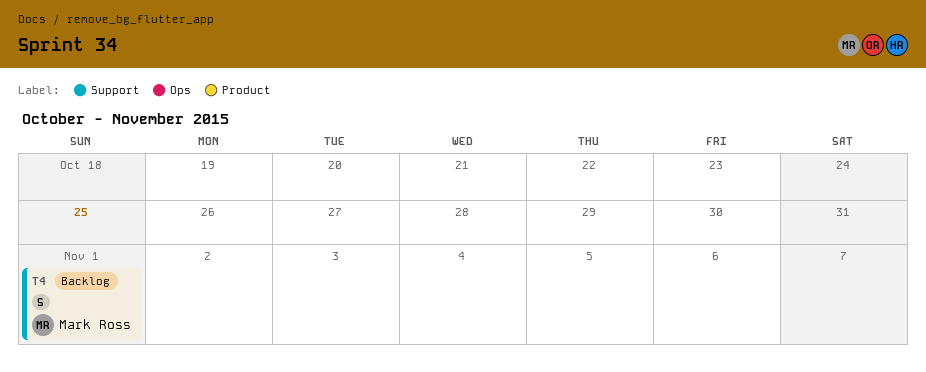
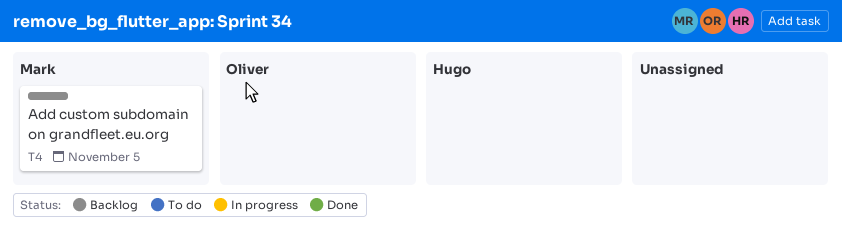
T4, due: Nov 1 -> Nov 5

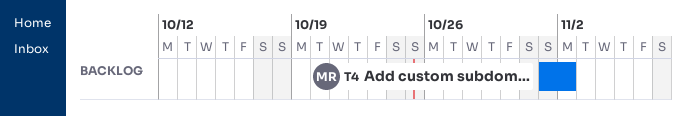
T4, due: Nov 5 -> Nov 2

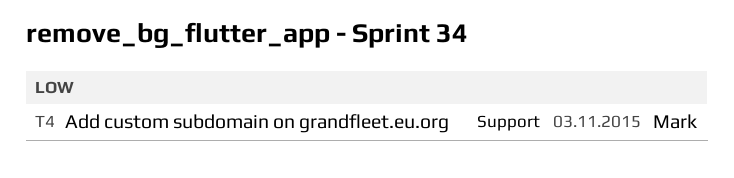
T4, due: Nov 2 -> Nov 3

